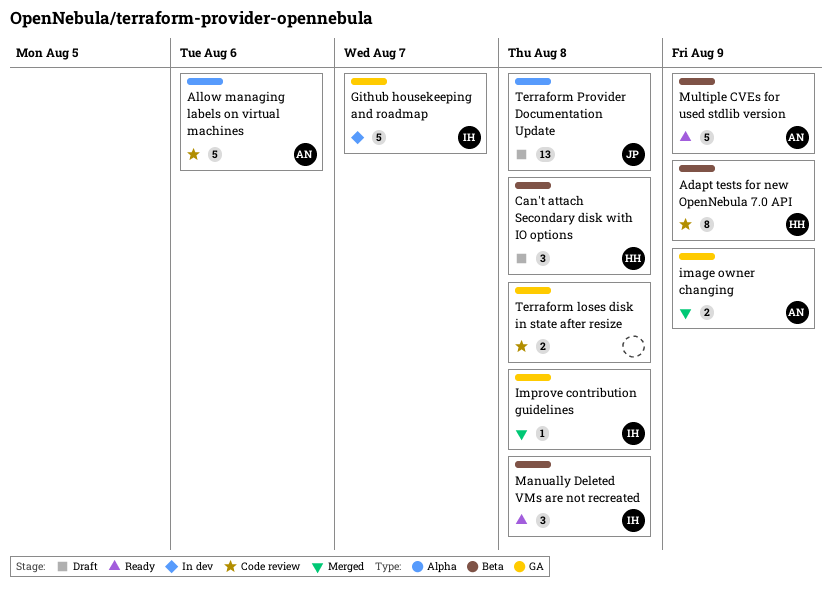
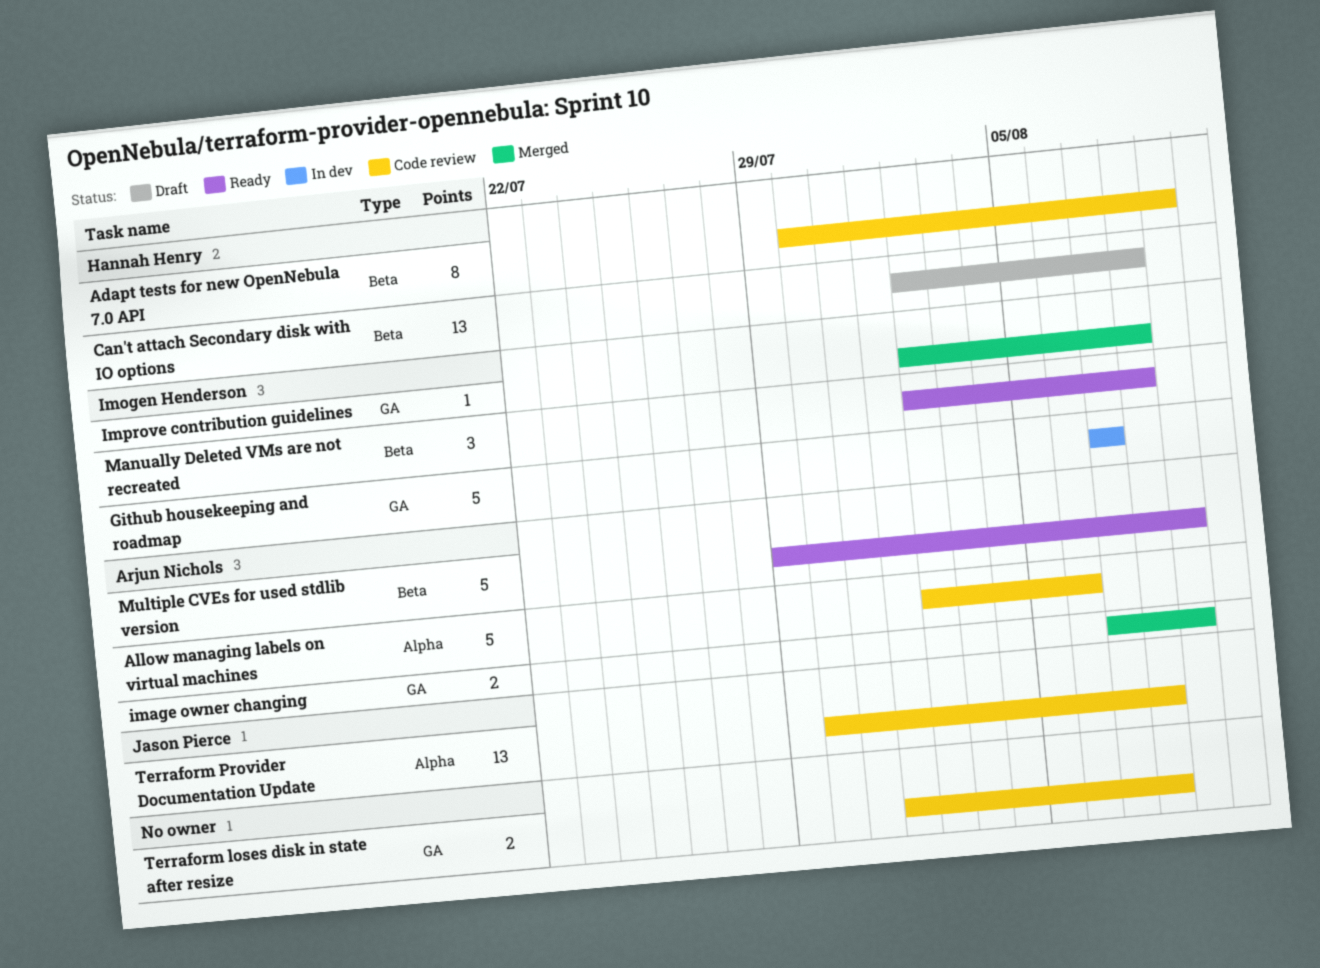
Can't attach Secondary disk with IO options, estimate: 3 -> 13
Terraform Provider Documentation Update, status: Draft -> Code review

